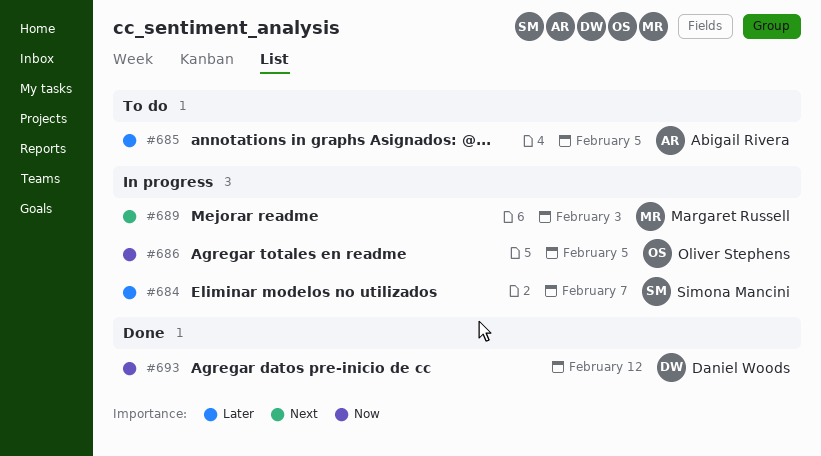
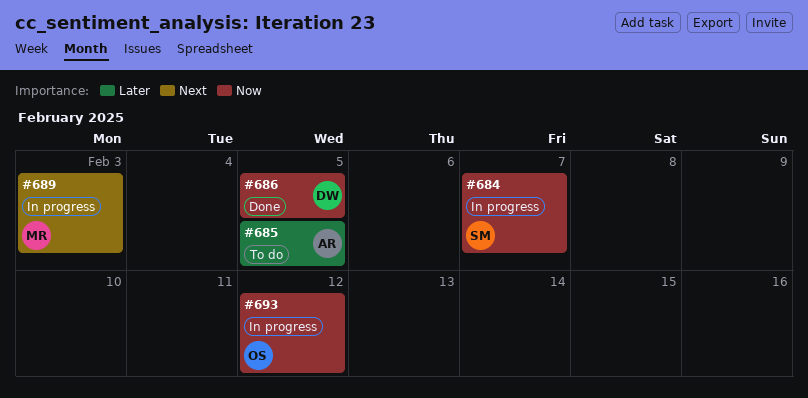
#684, priority: Later -> Now
#686, status: In progress -> Done
#686, owner: Oliver Stephens -> Daniel Woods
#693, status: Done -> In progress
#693, owner: Daniel Woods -> Oliver Stephens

